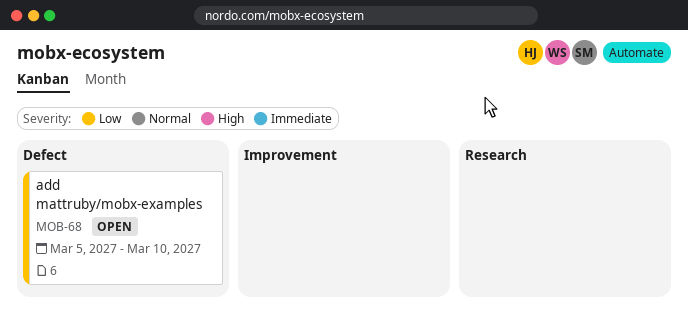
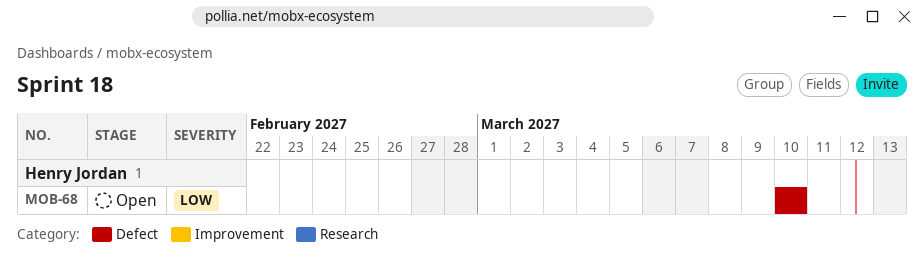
MOB-68, start: Mar 5 -> Mar 10

